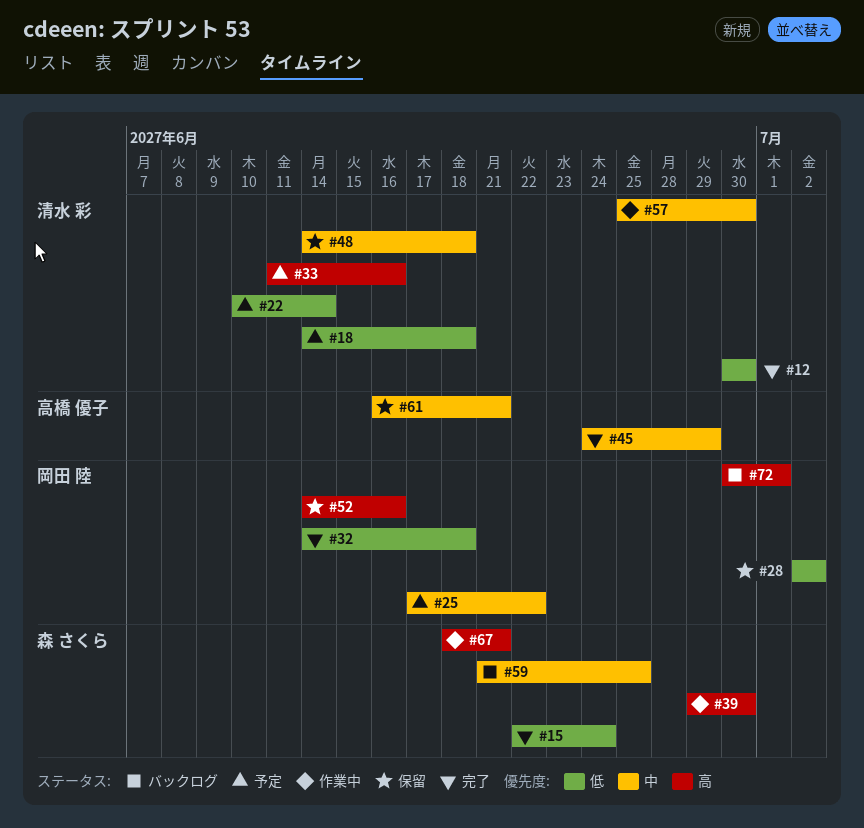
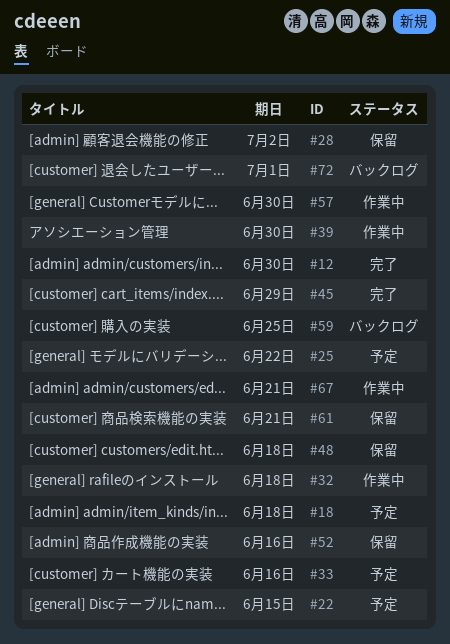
#15: present -> none
#22, due: Jun 14 -> Jun 15
#32, status: 完了 -> 作業中

